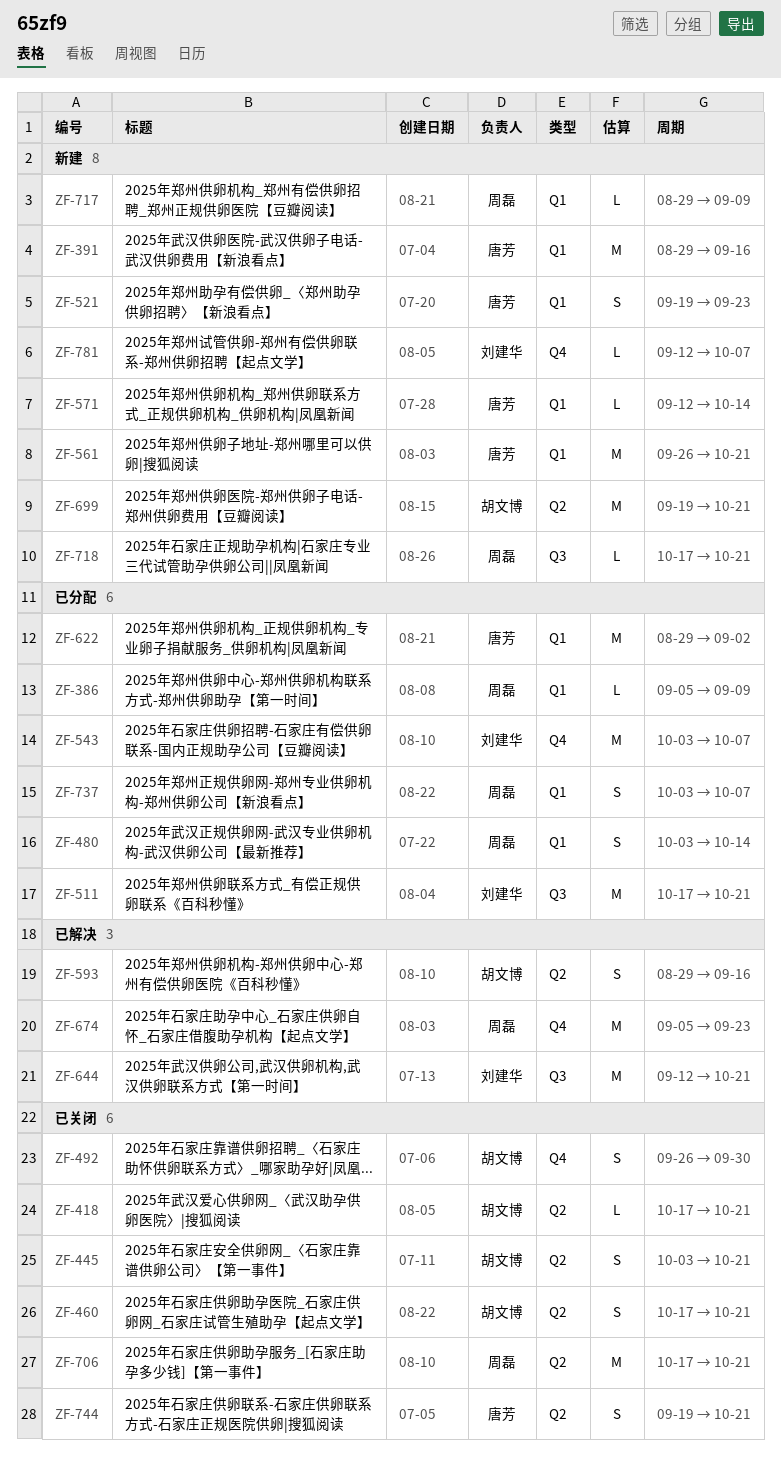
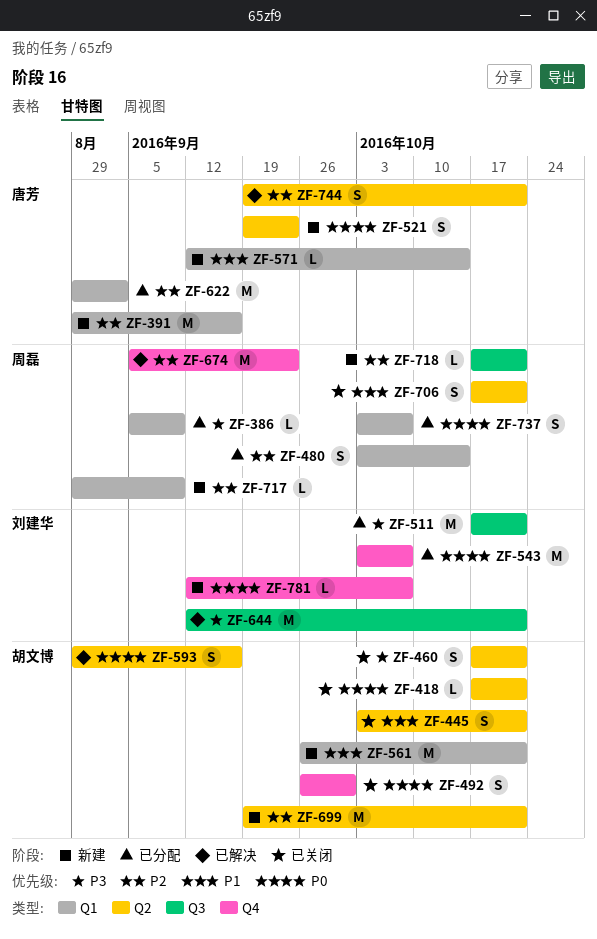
ZF-521, label: Q1 -> Q2
ZF-561, owner: 唐芳 -> 胡文博
ZF-706, estimate: M -> S
ZF-744, status: 已关闭 -> 已解决

